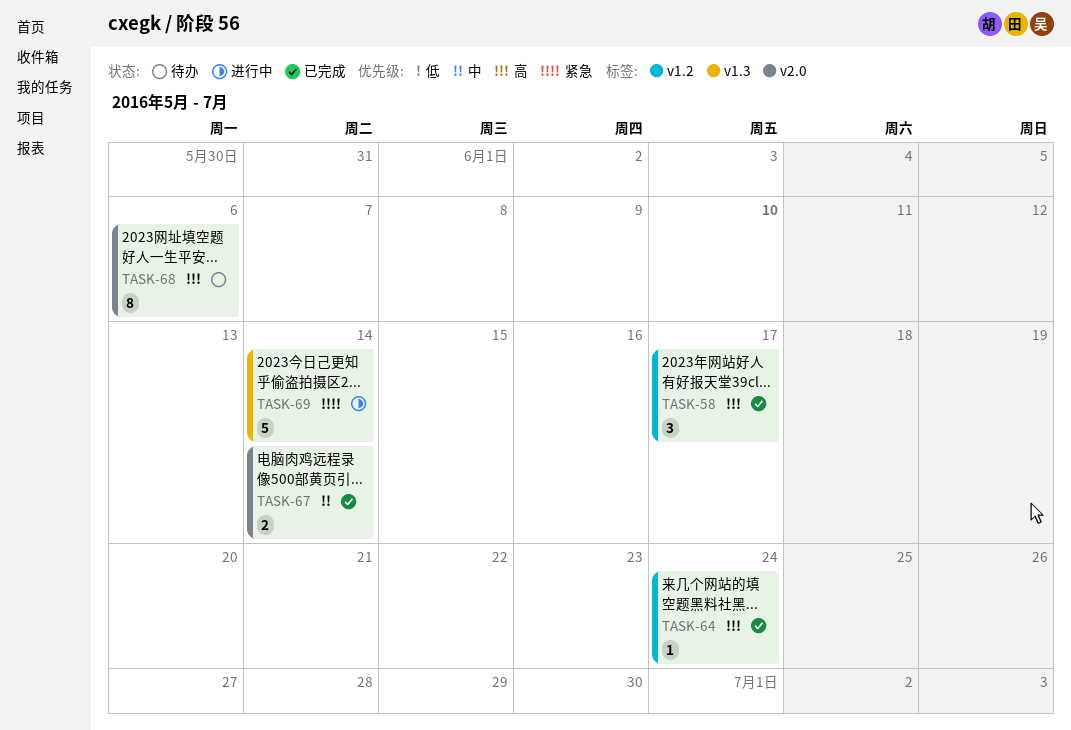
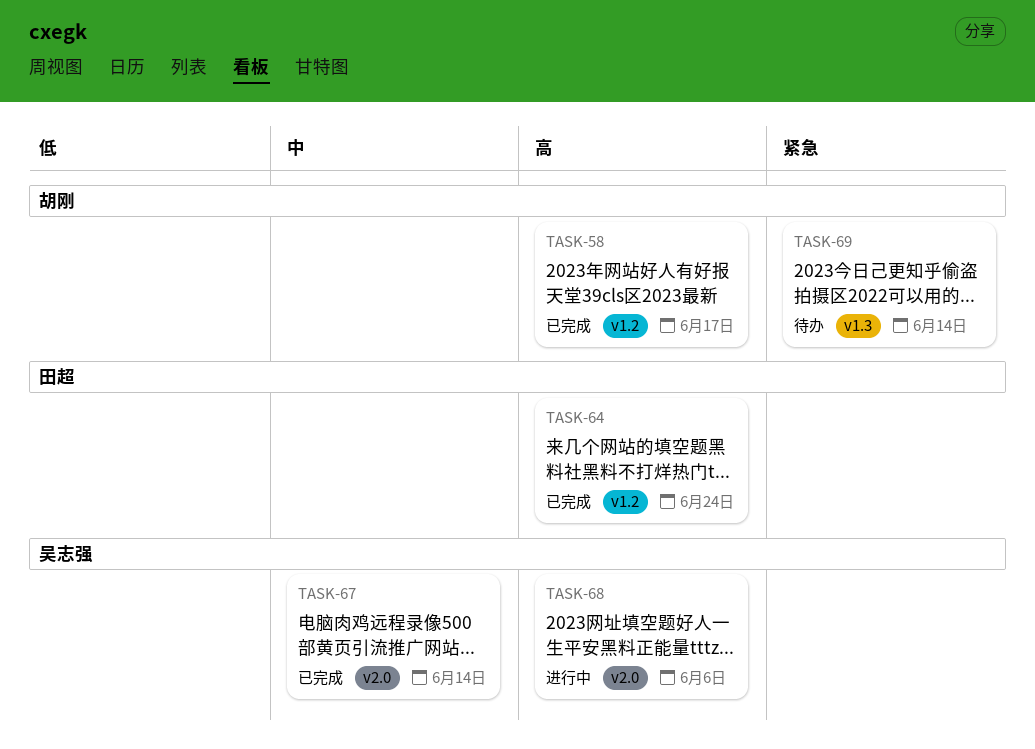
TASK-68, status: 待办 -> 进行中
TASK-69, status: 进行中 -> 待办

